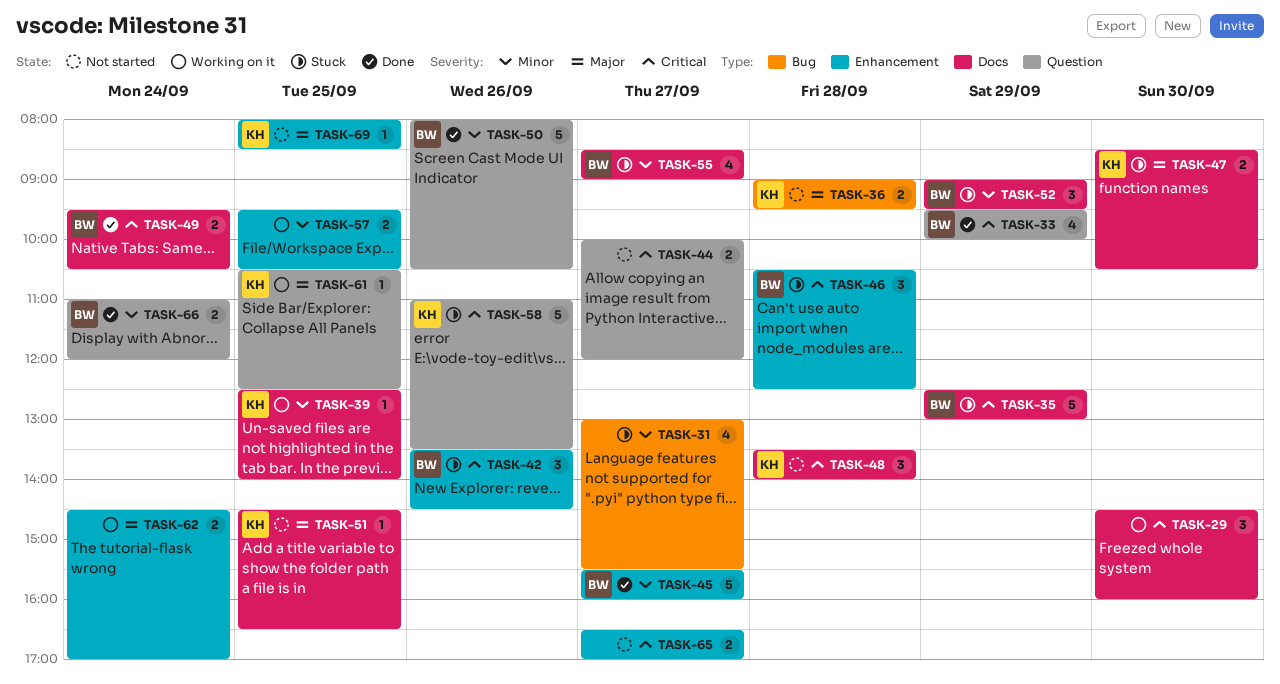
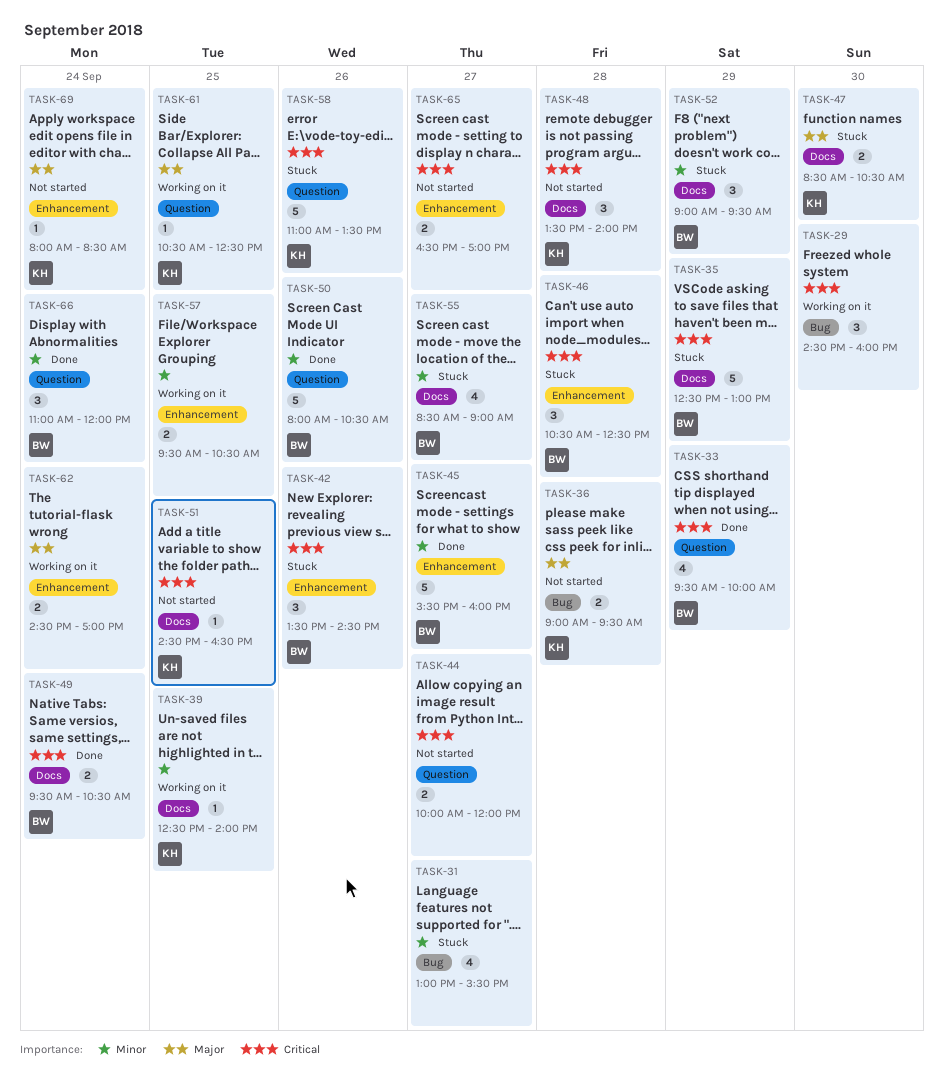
TASK-29, label: Docs -> Bug
TASK-51, priority: Major -> Critical
TASK-66, estimate: 2 -> 3
TASK-69, day: Sep 25 -> Sep 24

